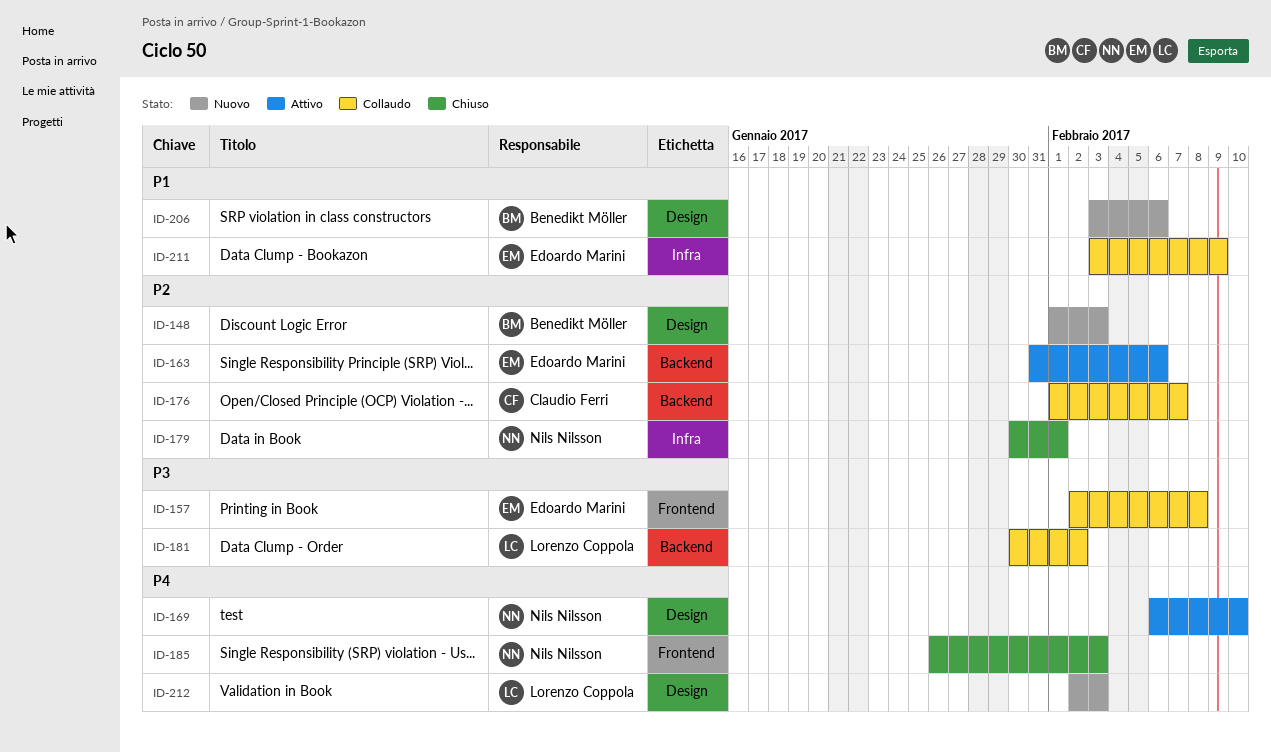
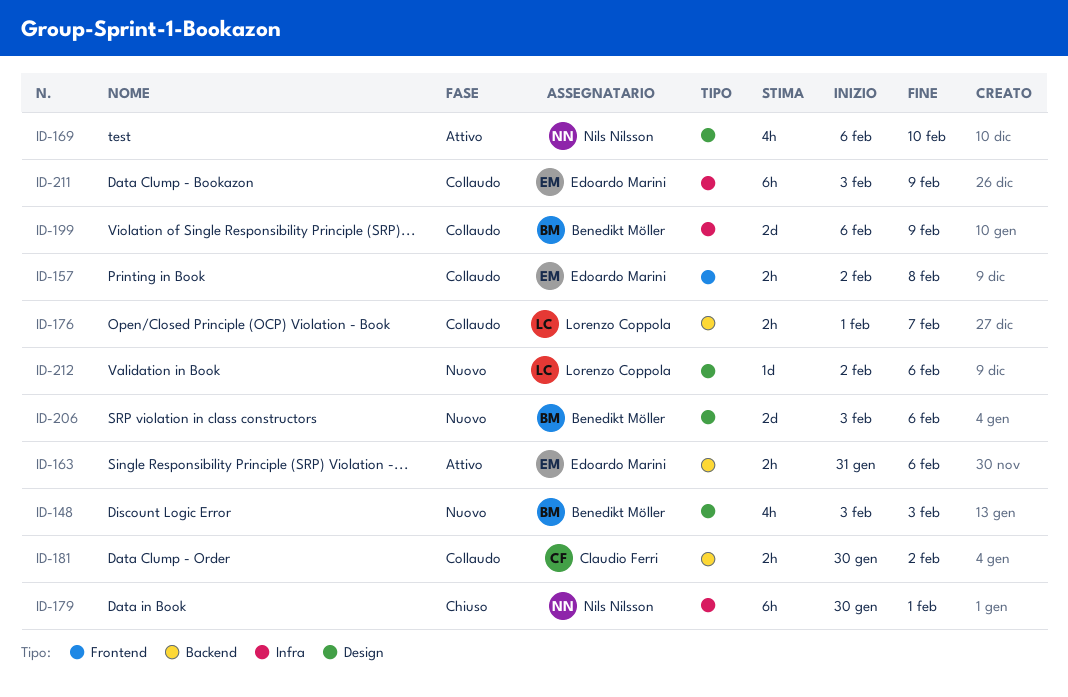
ID-148, start: Feb 1 -> Feb 3
ID-176, owner: Claudio Ferri -> Lorenzo Coppola
ID-181, owner: Lorenzo Coppola -> Claudio Ferri
ID-185: present -> none
ID-199: none -> present
ID-212, due: Feb 3 -> Feb 6

